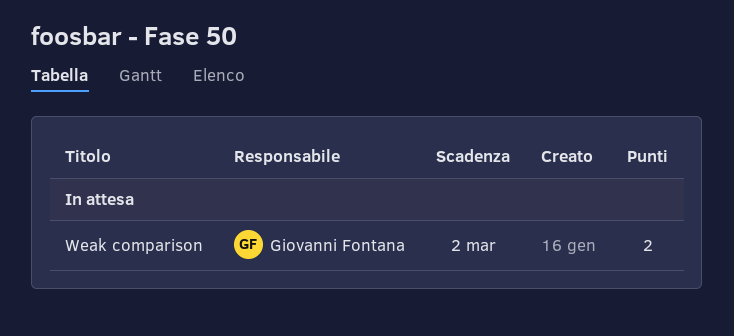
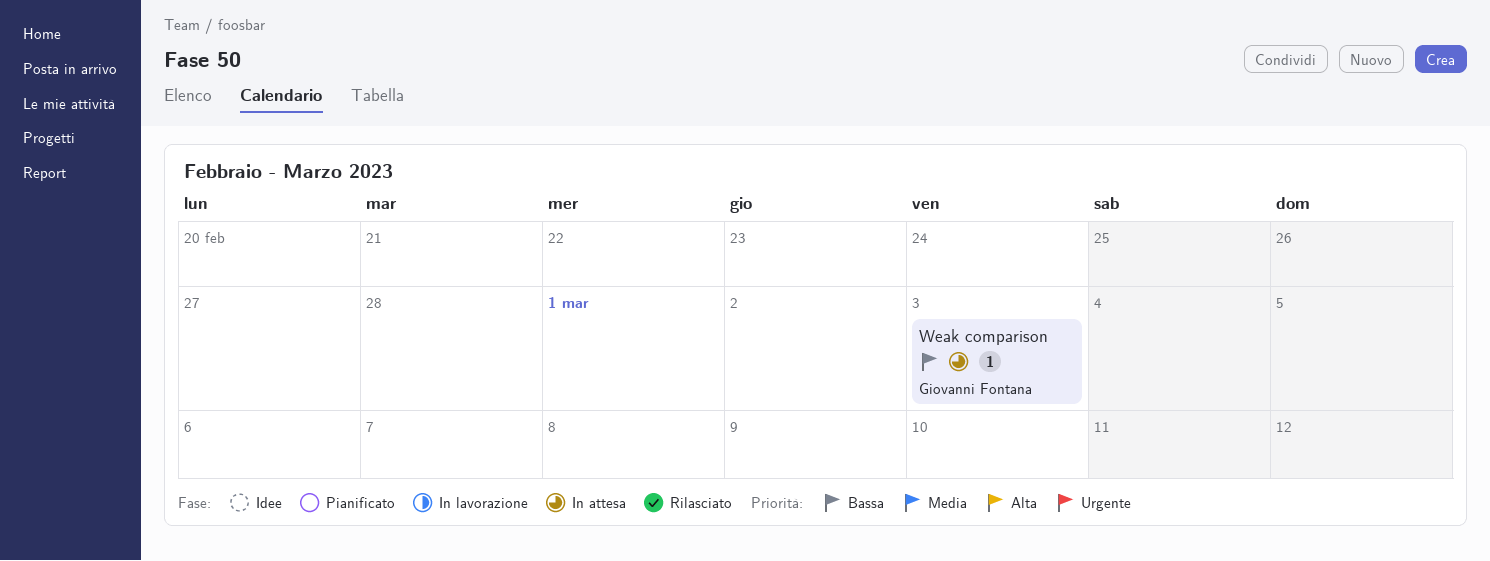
Weak comparison, estimate: 2 -> 1
Weak comparison, due: Mar 2 -> Mar 3

